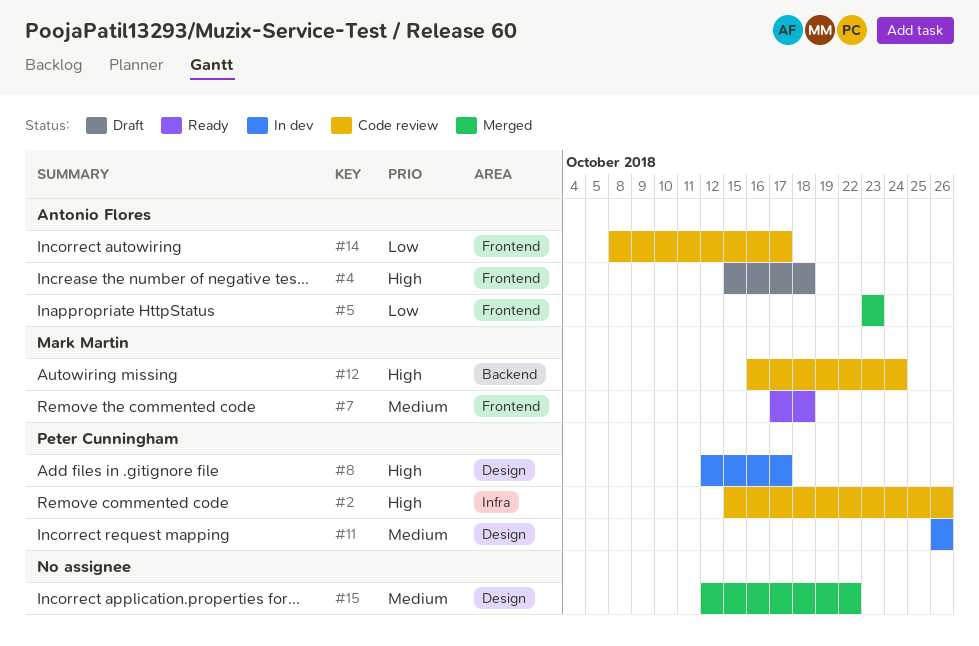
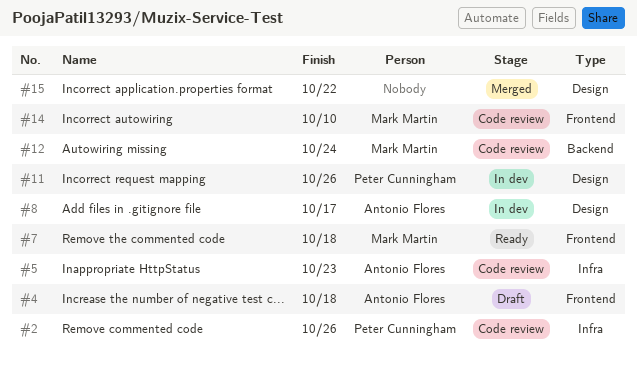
#5, status: Merged -> Code review
#5, label: Frontend -> Infra
#8, owner: Peter Cunningham -> Antonio Flores
#14, owner: Antonio Flores -> Mark Martin
#14, due: Oct 17 -> Oct 10

